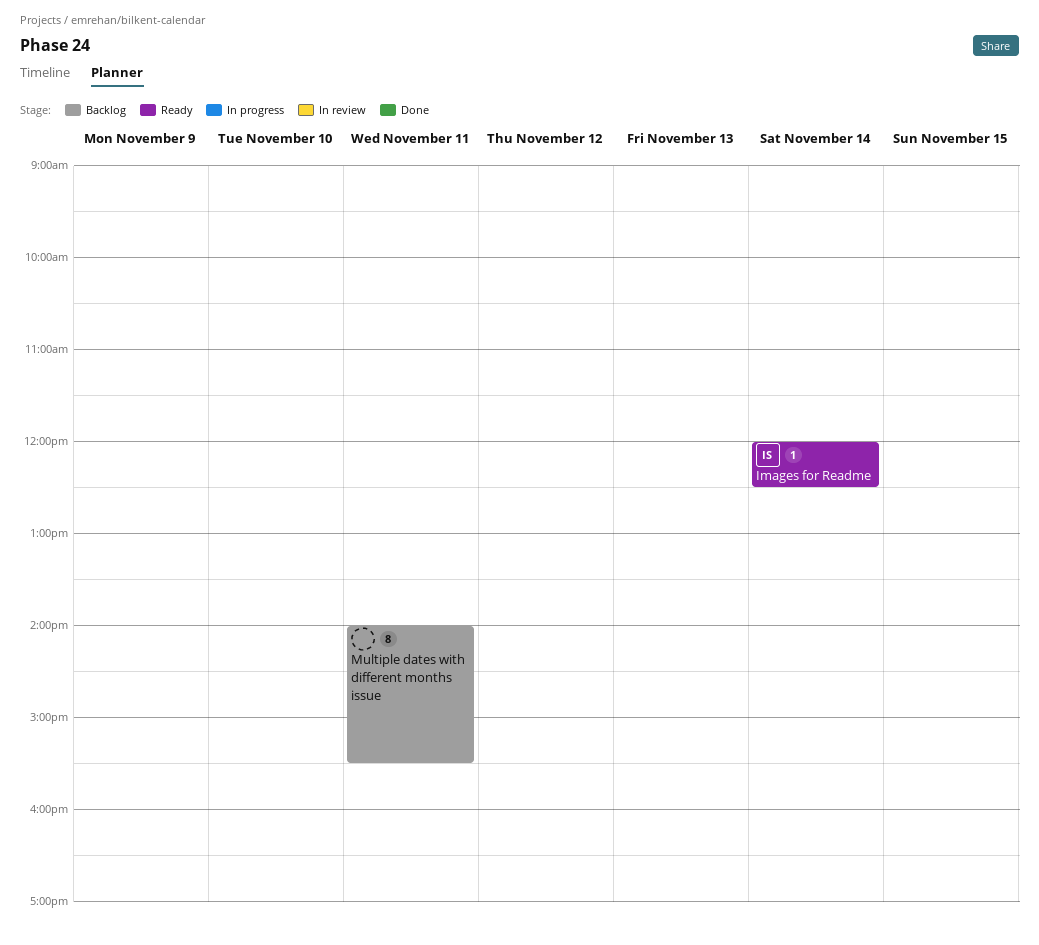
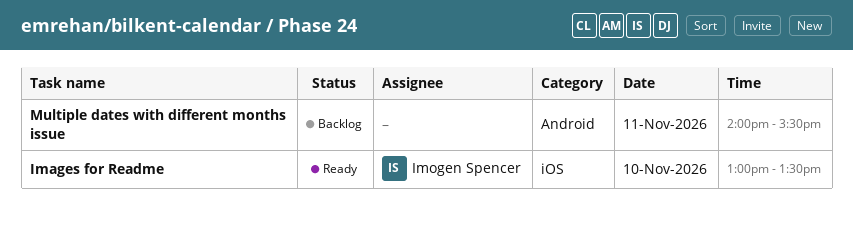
Images for Readme, day: Nov 14 -> Nov 10
Images for Readme, begins: 12:00 -> 13:00
Images for Readme, ends: 12:30 -> 13:30

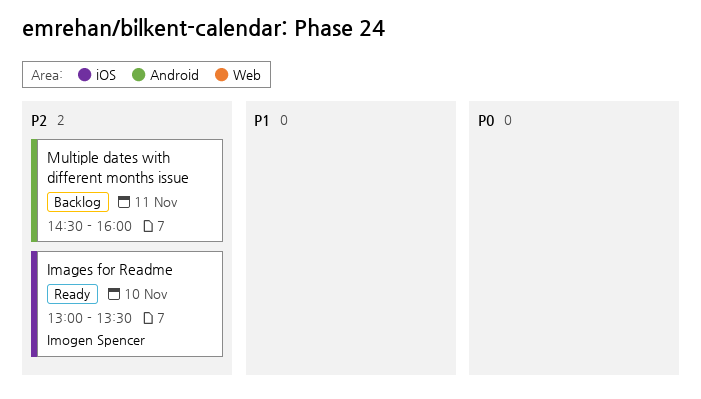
Multiple dates with different months issue, begins: 14:00 -> 14:30
Multiple dates with different months issue, ends: 15:30 -> 16:00

